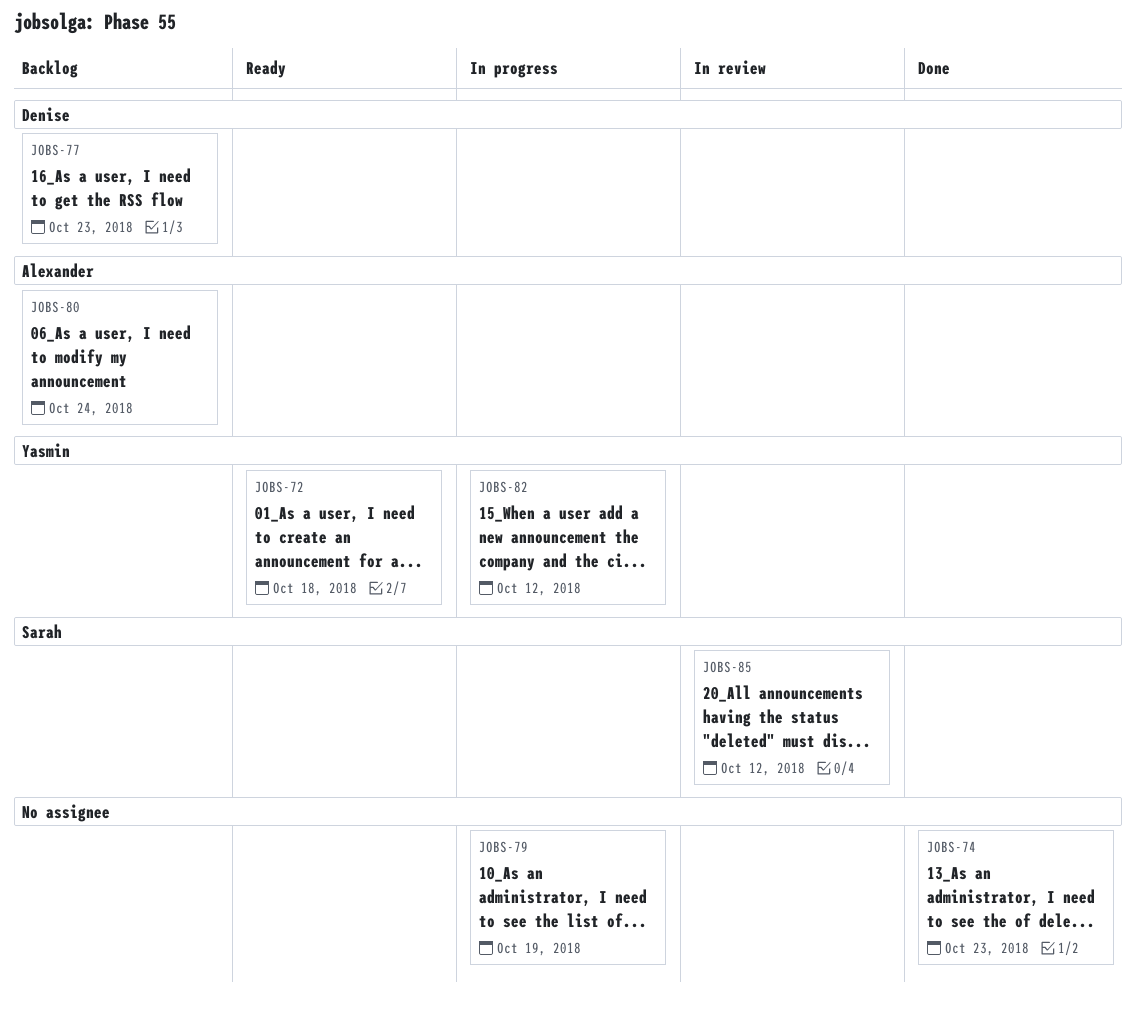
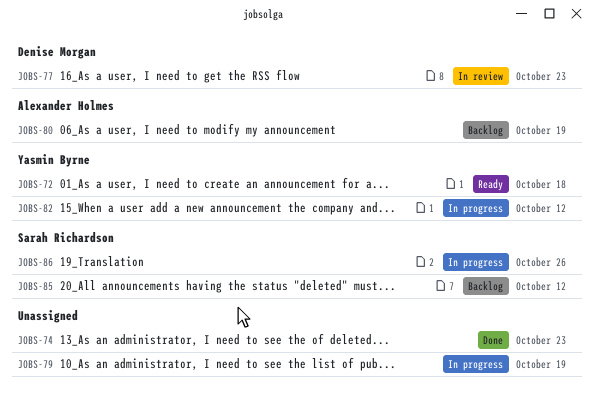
JOBS-77, status: Backlog -> In review
JOBS-80, due: Oct 24 -> Oct 19
JOBS-85, status: In review -> Backlog
JOBS-86: none -> present

